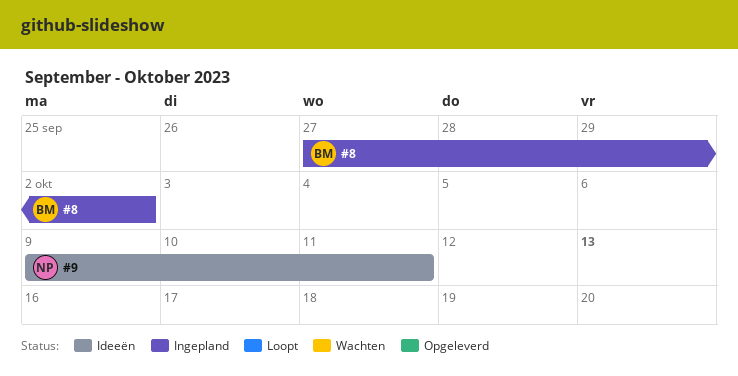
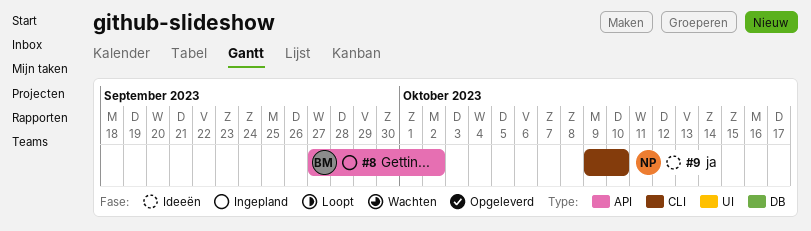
#9, due: Oct 11 -> Oct 10

